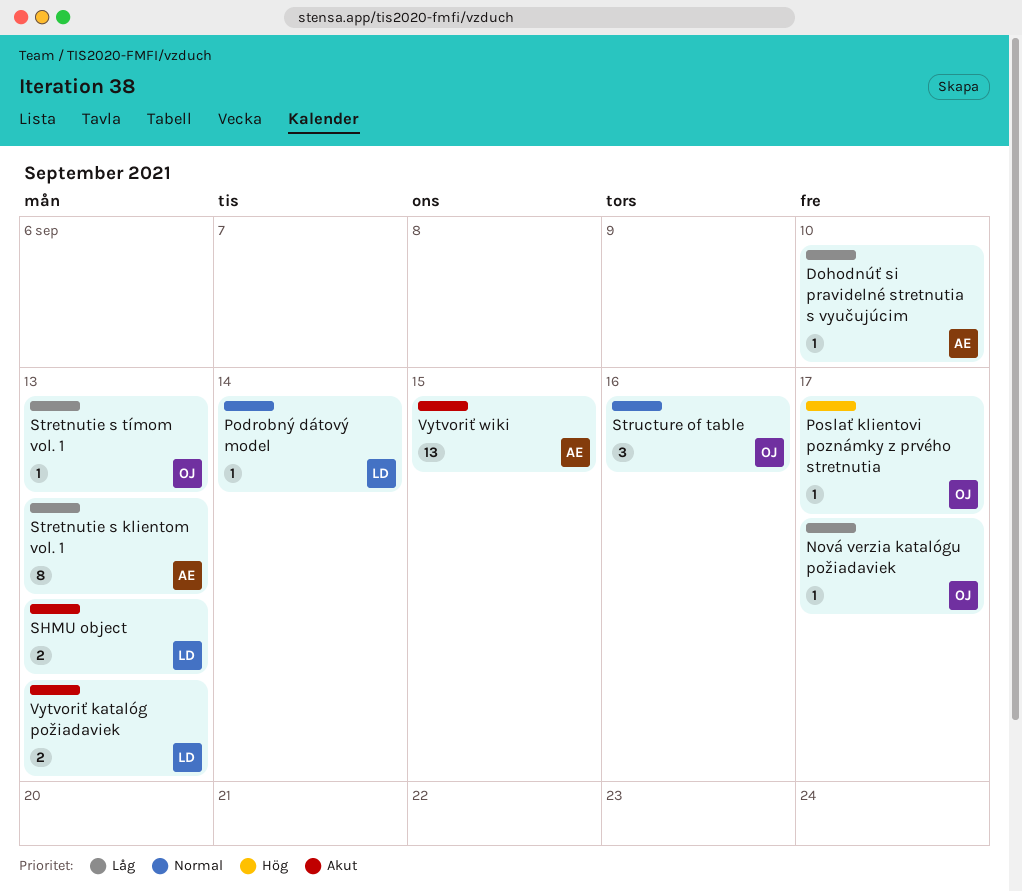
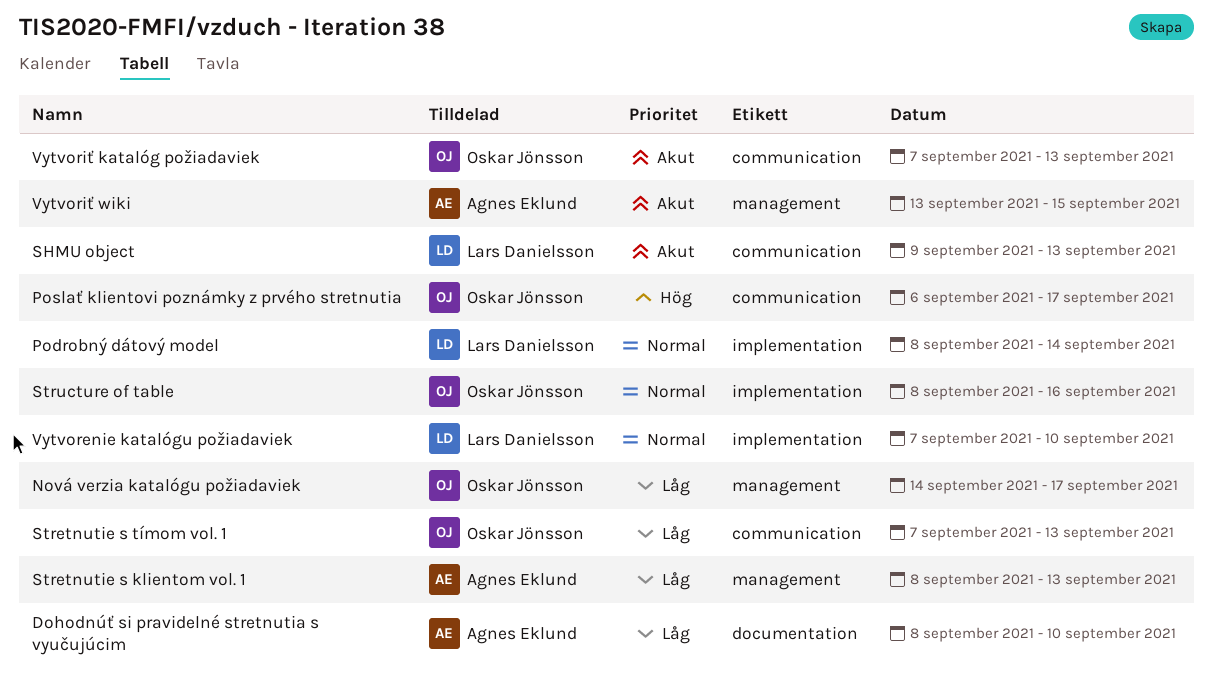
Vytvorenie katalógu požiadaviek: none -> present
Vytvoriť katalóg požiadaviek, owner: Lars Danielsson -> Oskar Jönsson

